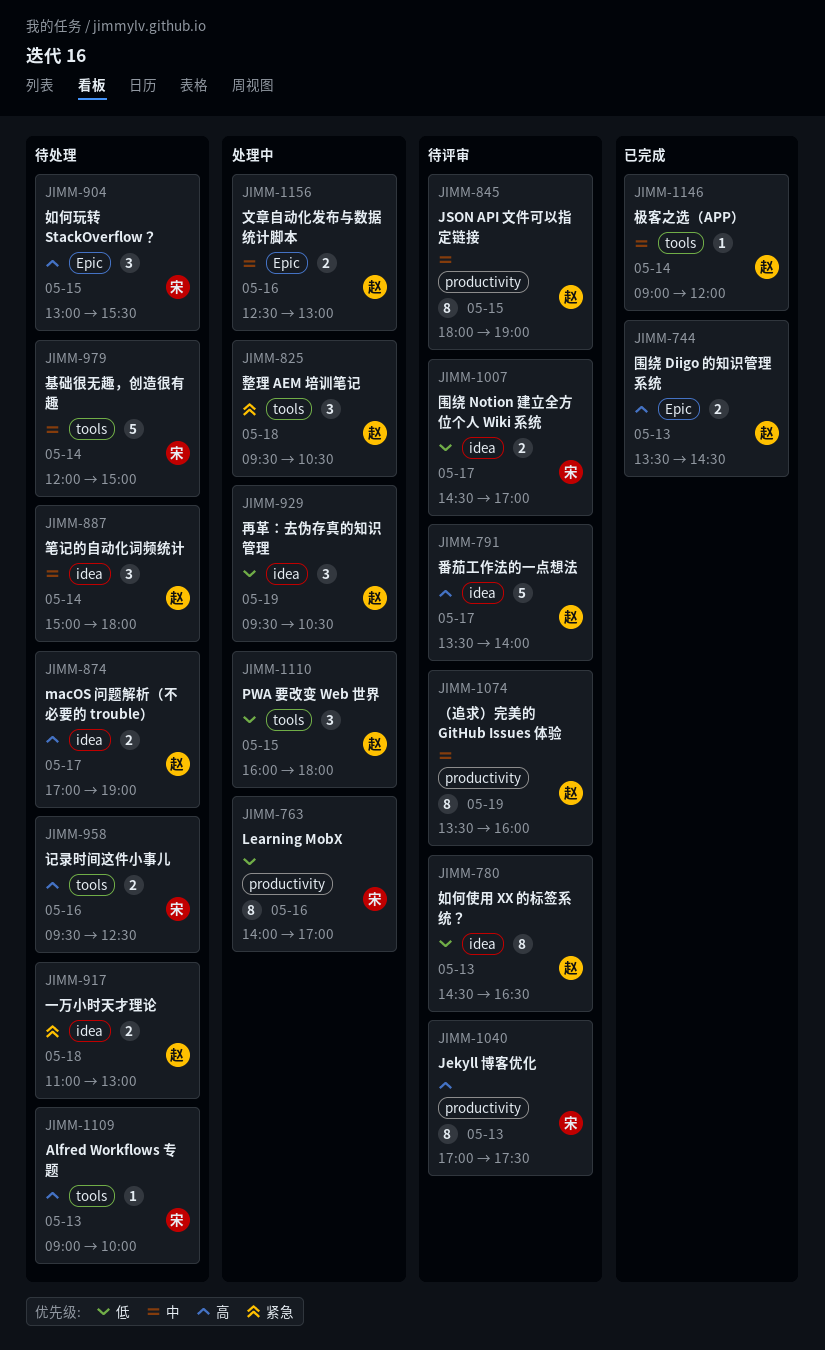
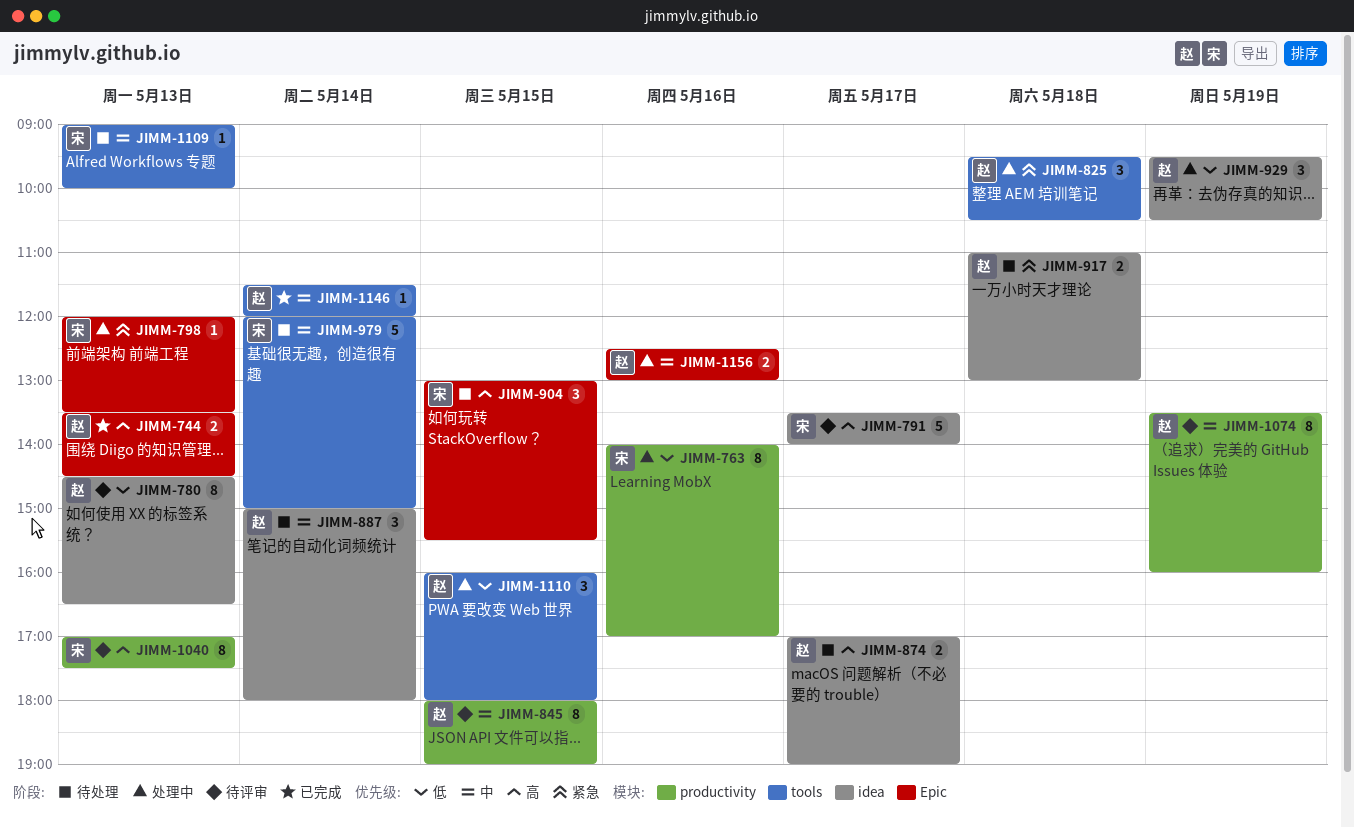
JIMM-791, owner: 赵 -> 宋
JIMM-798: none -> present
JIMM-958: present -> none
JIMM-1007: present -> none
JIMM-1109, priority: 高 -> 中
JIMM-1146, begins: 09:00 -> 11:30

